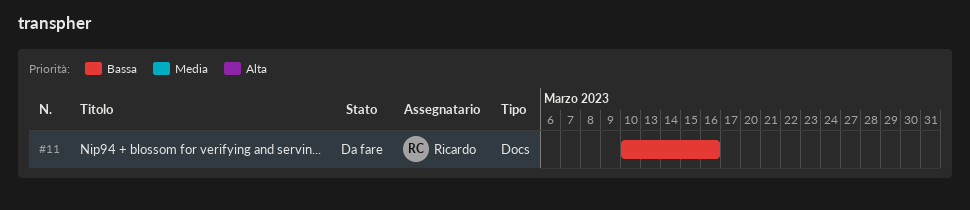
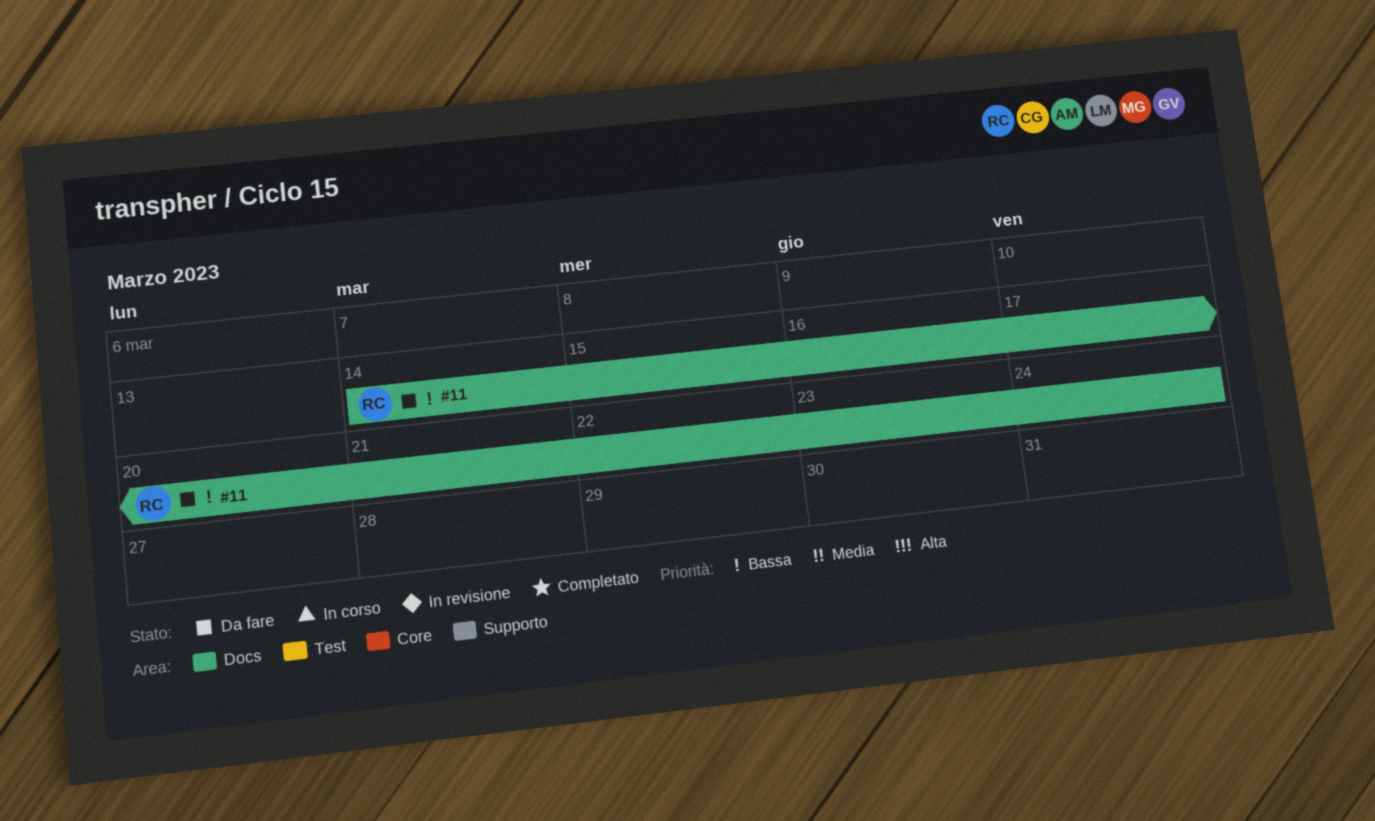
#11, start: Mar 10 -> Mar 14
#11, due: Mar 16 -> Mar 24

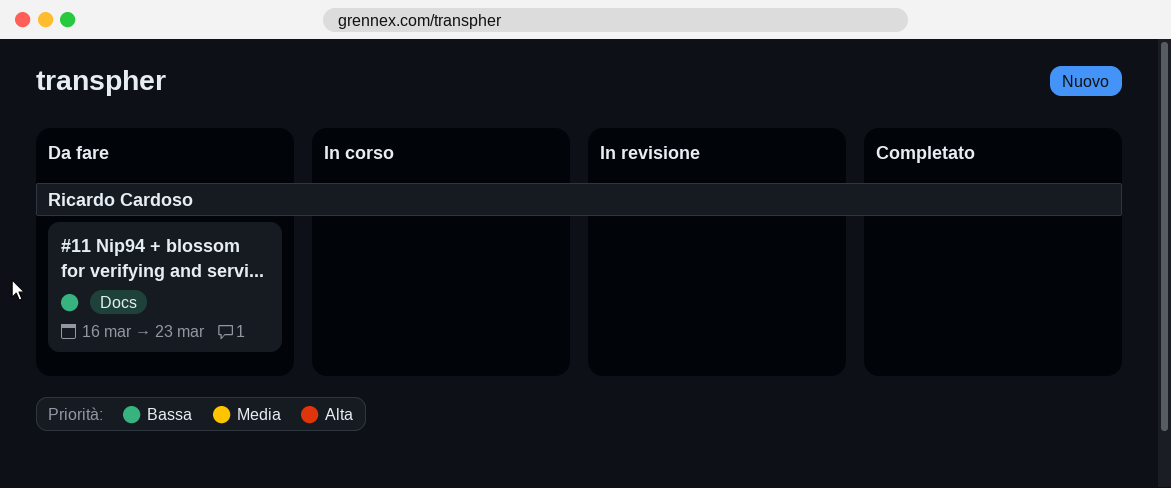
#11, start: Mar 14 -> Mar 16
#11, due: Mar 24 -> Mar 23

